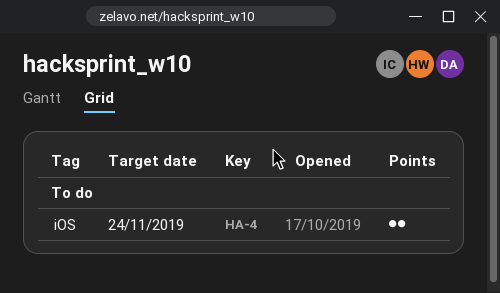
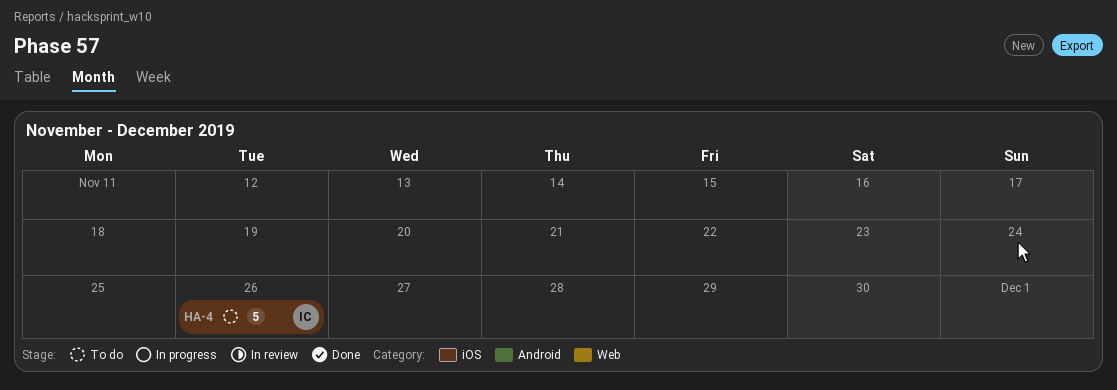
HA-4, estimate: 2 -> 5
HA-4, due: Nov 24 -> Nov 26

